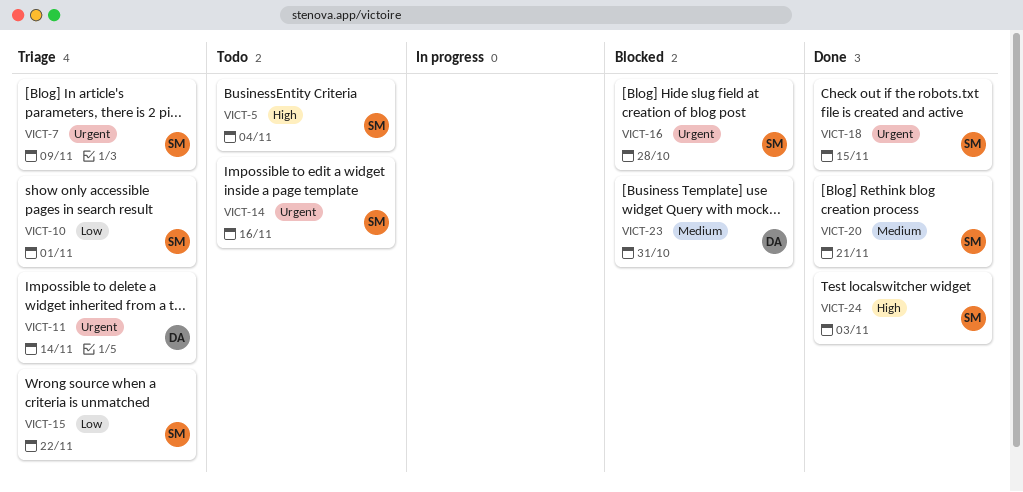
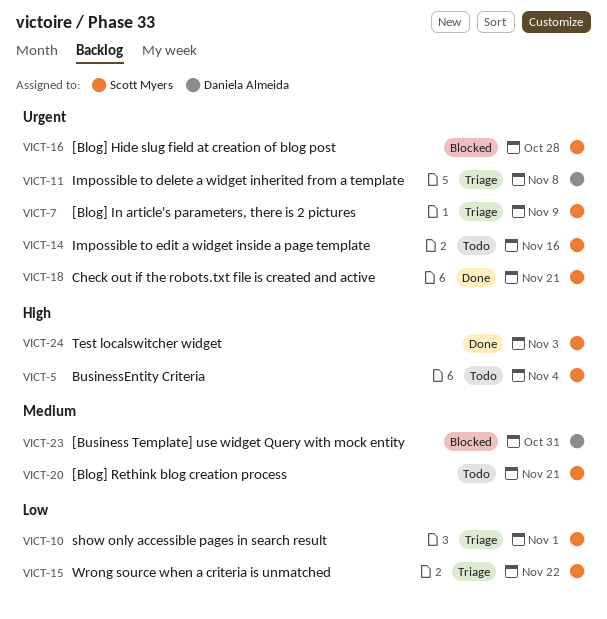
VICT-11, due: Nov 14 -> Nov 8
VICT-18, due: Nov 15 -> Nov 21
VICT-20, status: Done -> Todo

